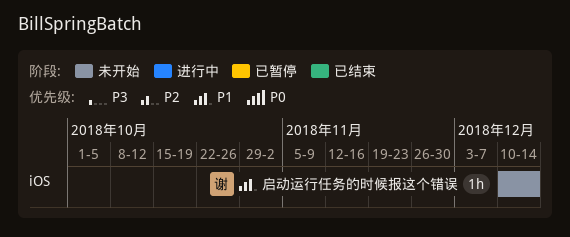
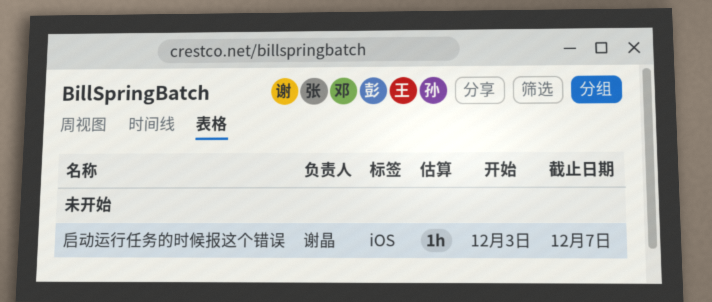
启动运行任务的时候报这个错误, start: Dec 10 -> Dec 3
启动运行任务的时候报这个错误, due: Dec 14 -> Dec 7

